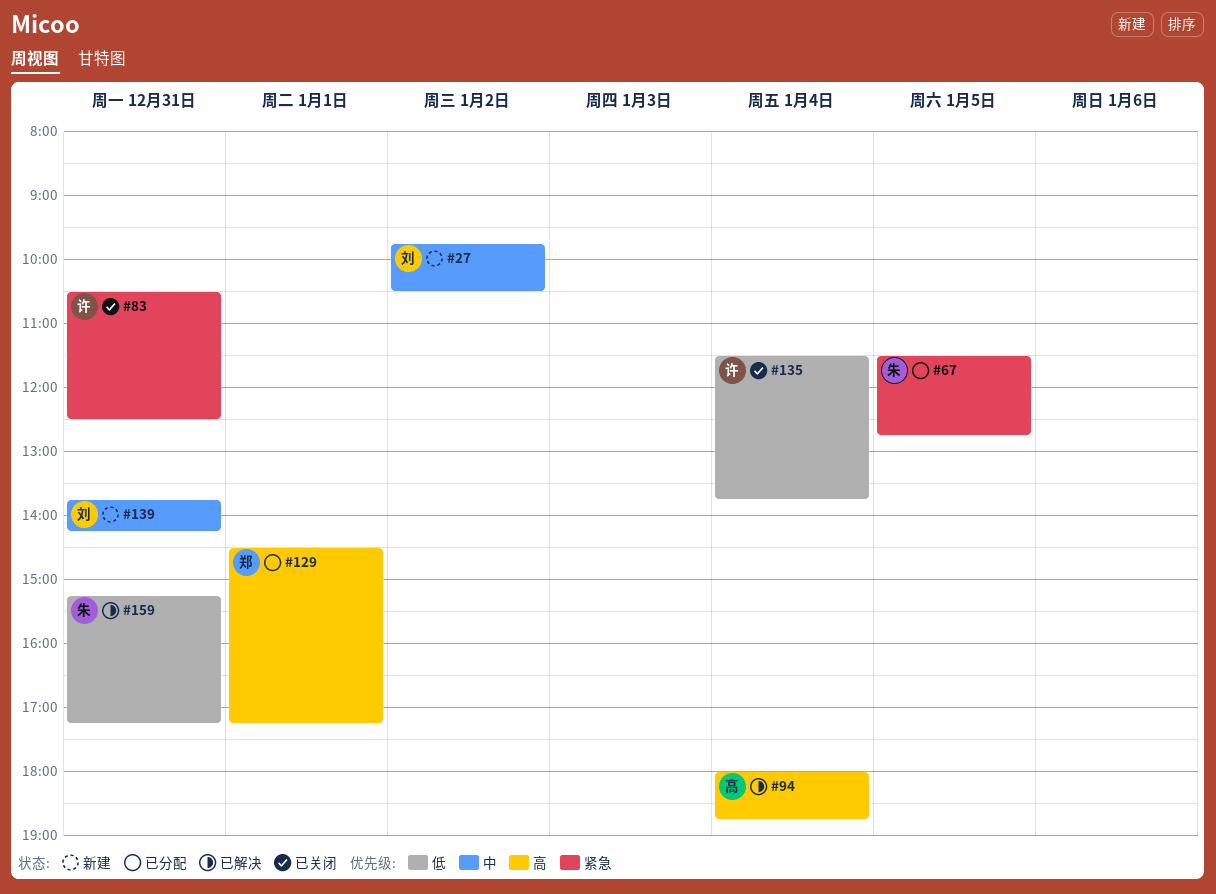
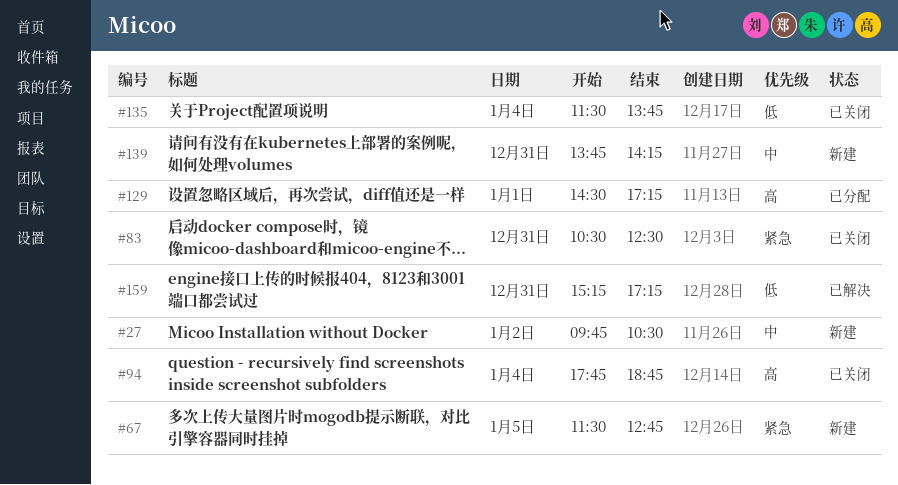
#67, status: 已分配 -> 新建
#94, status: 已解决 -> 已关闭
#94, begins: 18:00 -> 17:45

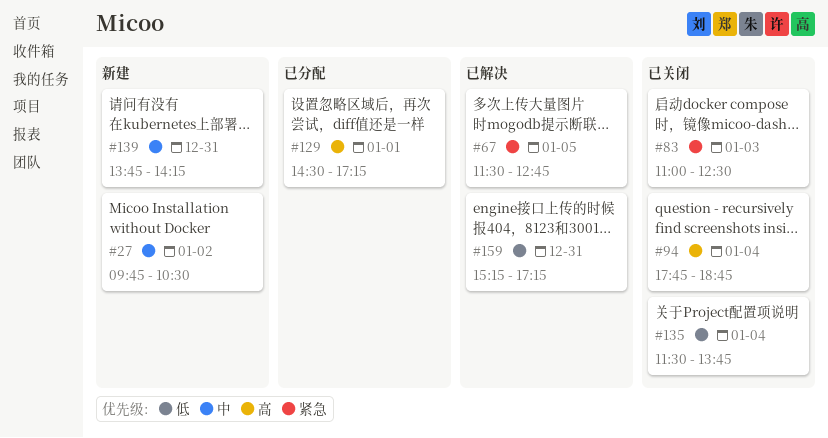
#67, status: 新建 -> 已解决
#83, day: Dec 31 -> Jan 3
#83, begins: 10:30 -> 11:00

